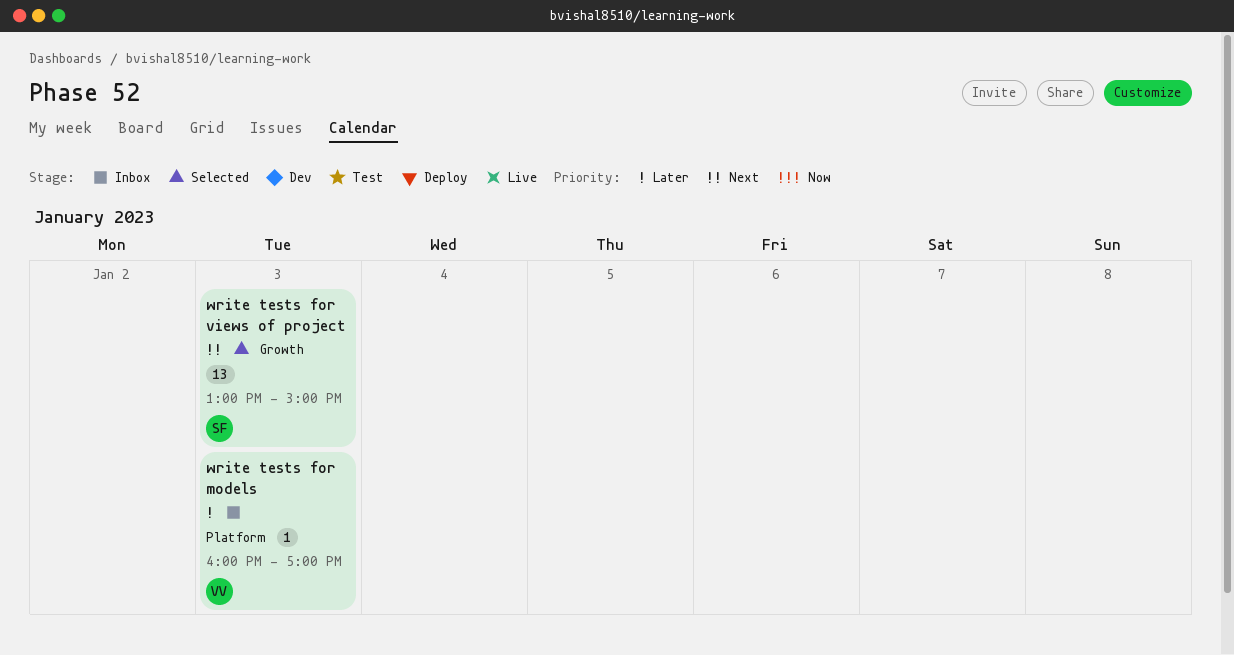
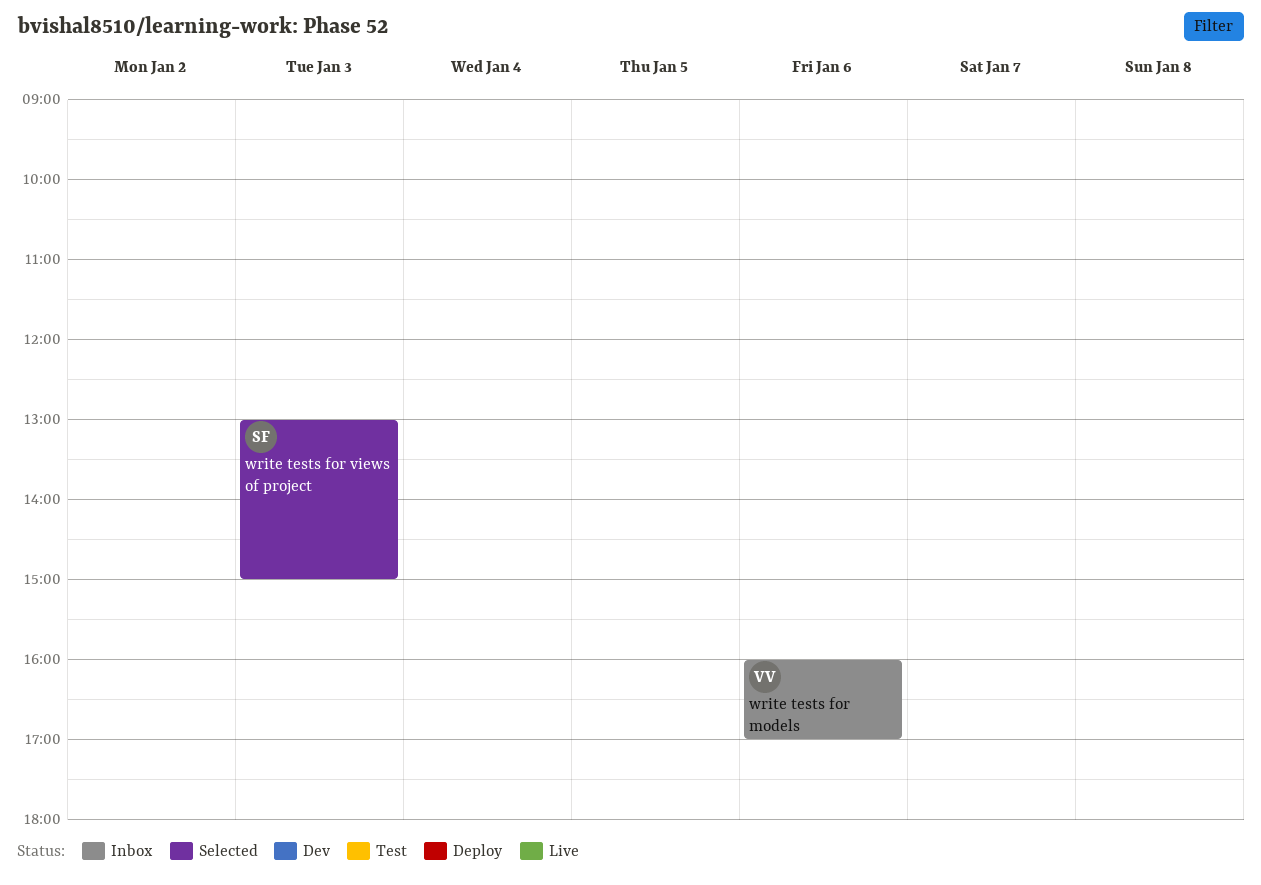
write tests for models, day: Jan 3 -> Jan 6

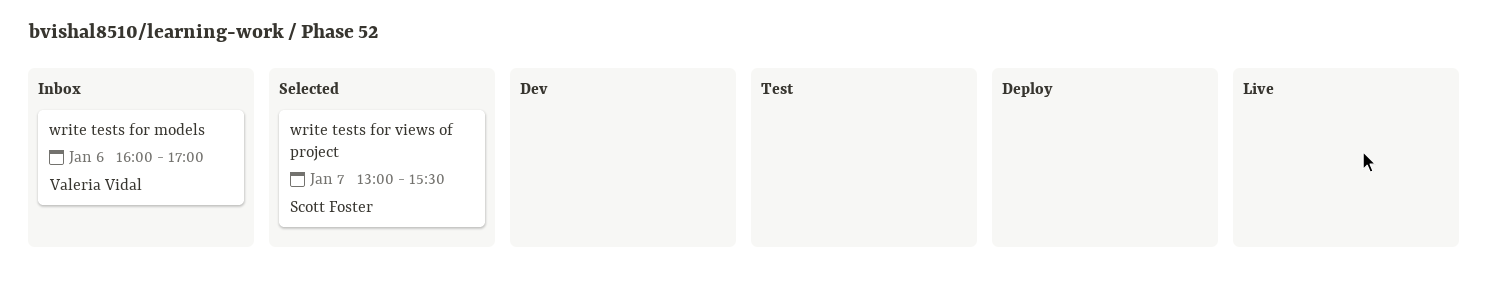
write tests for views of project, day: Jan 3 -> Jan 7
write tests for views of project, ends: 15:00 -> 15:30

